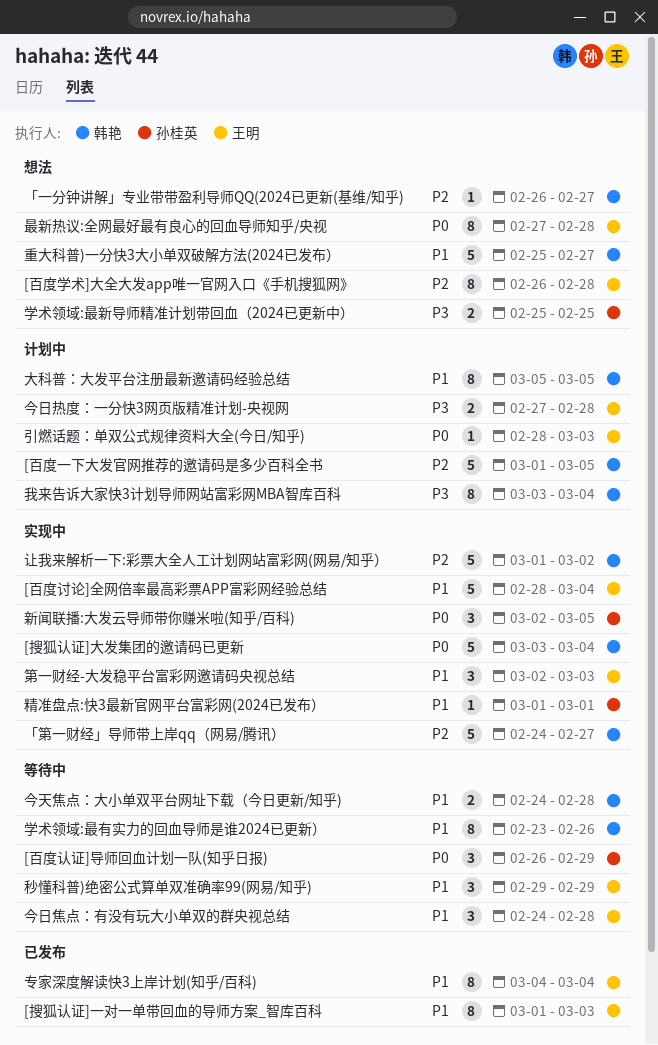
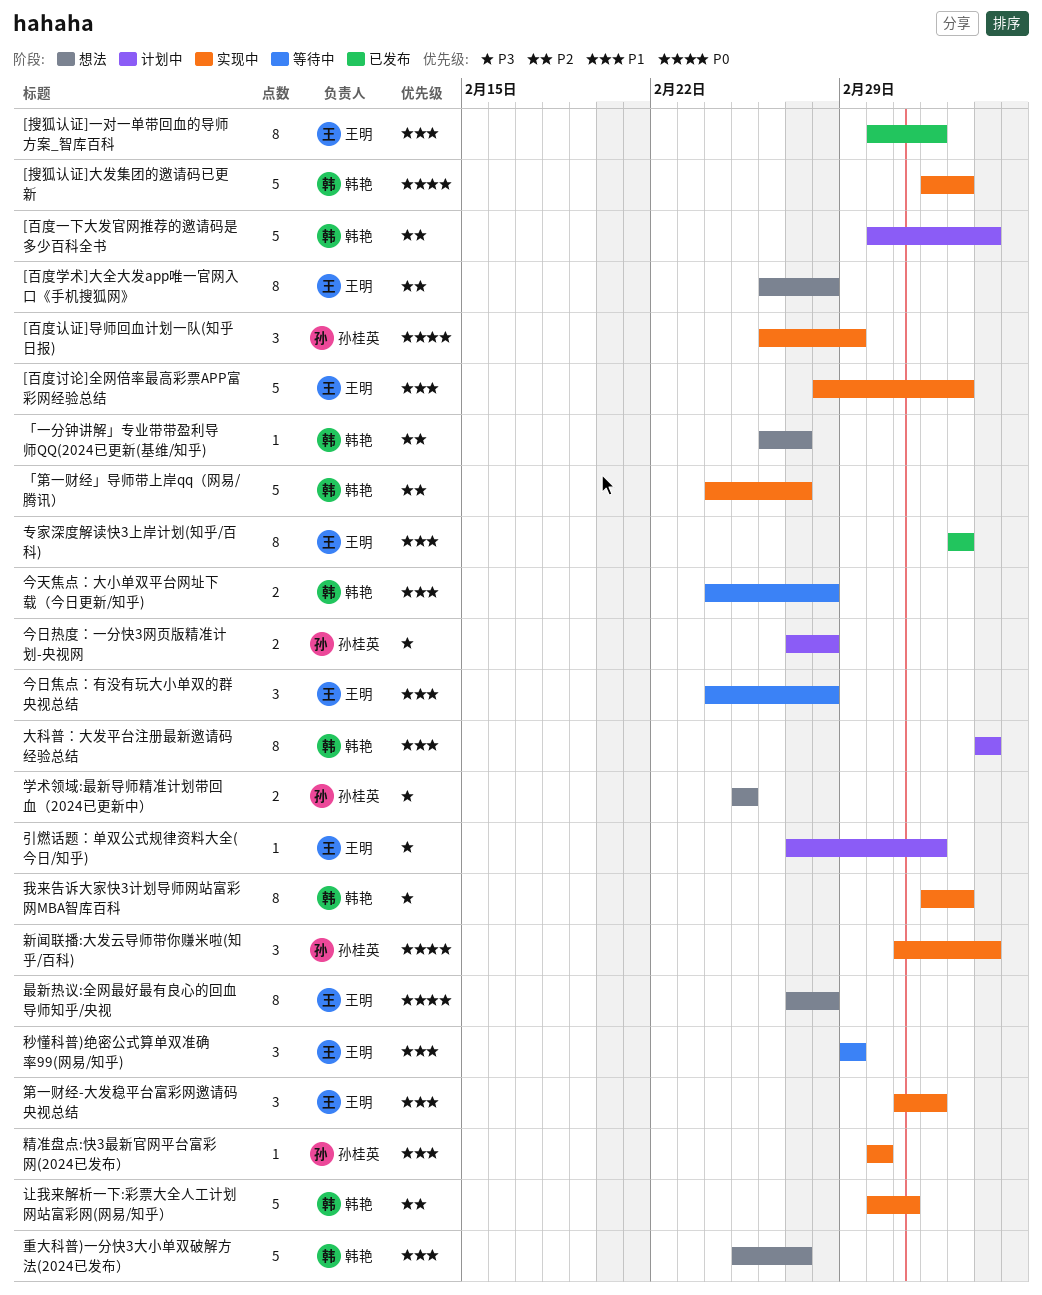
[百度认证]导师回血计划一队(知乎日报), status: 等待中 -> 实现中
今日热度：一分快3网页版精准计划-央视网, owner: 王明 -> 孙桂英
学术领域:最有实力的回血导师是谁2024已更新）: present -> none
引燃话题：单双公式规律资料大全(今日/知乎), priority: P0 -> P3
引燃话题：单双公式规律资料大全(今日/知乎), start: Feb 28 -> Feb 27
我来告诉大家快3计划导师网站富彩网MBA智库百科, status: 计划中 -> 实现中

